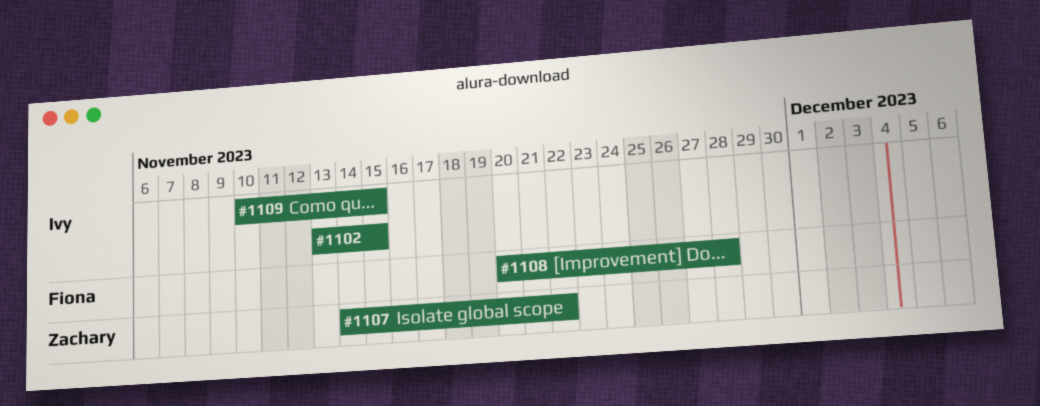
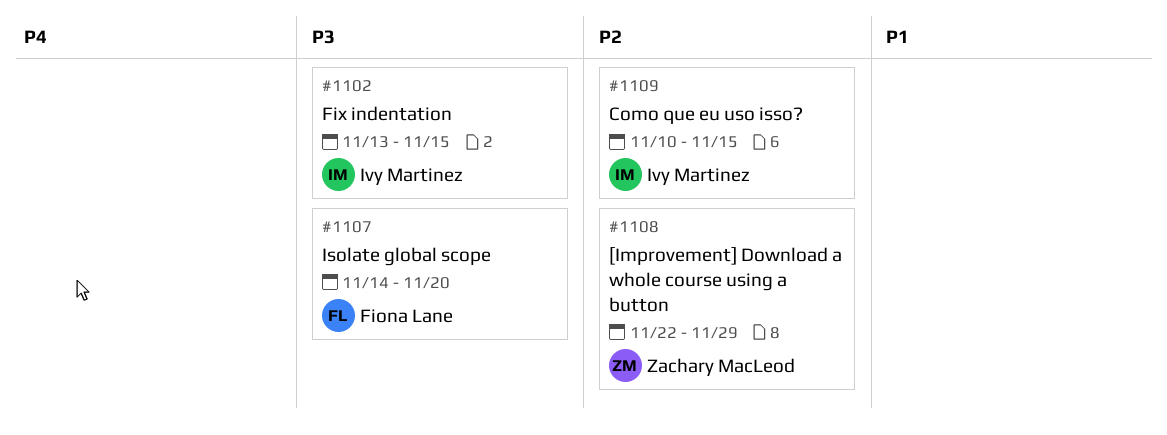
#1107, owner: Zachary MacLeod -> Fiona Lane
#1107, due: Nov 22 -> Nov 20
#1108, owner: Fiona Lane -> Zachary MacLeod
#1108, start: Nov 20 -> Nov 22
#1108, due: Nov 28 -> Nov 29

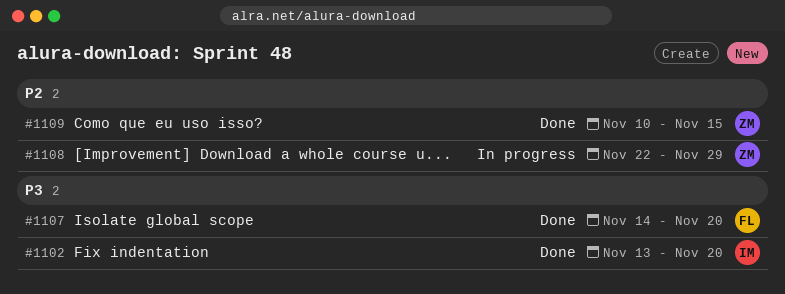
#1102, due: Nov 15 -> Nov 20
#1109, owner: Ivy Martinez -> Zachary MacLeod

